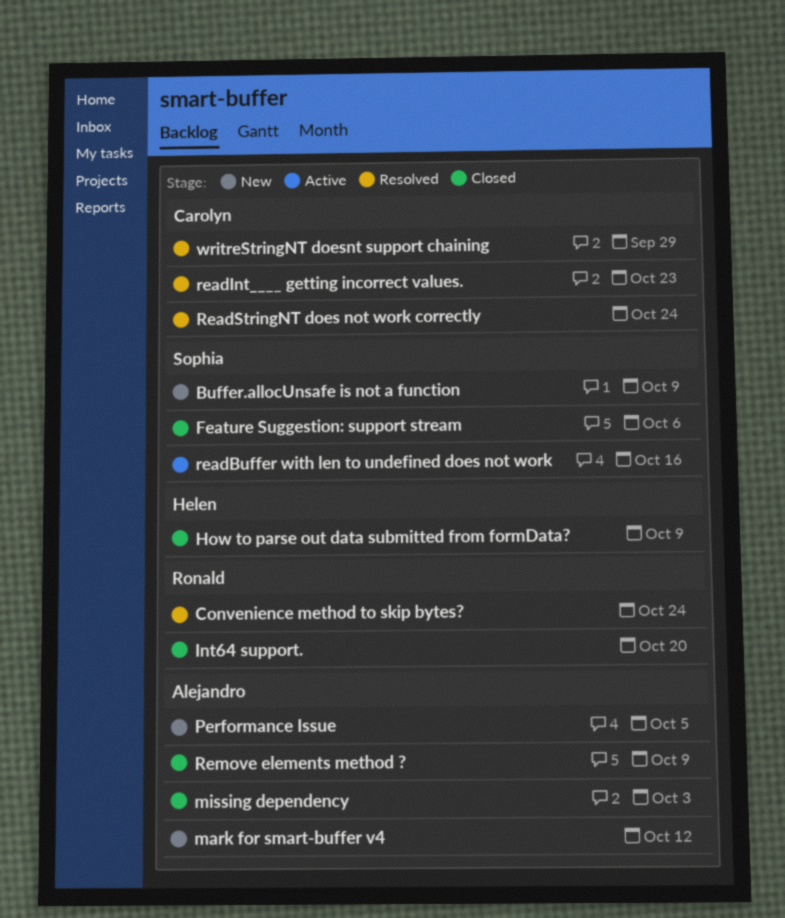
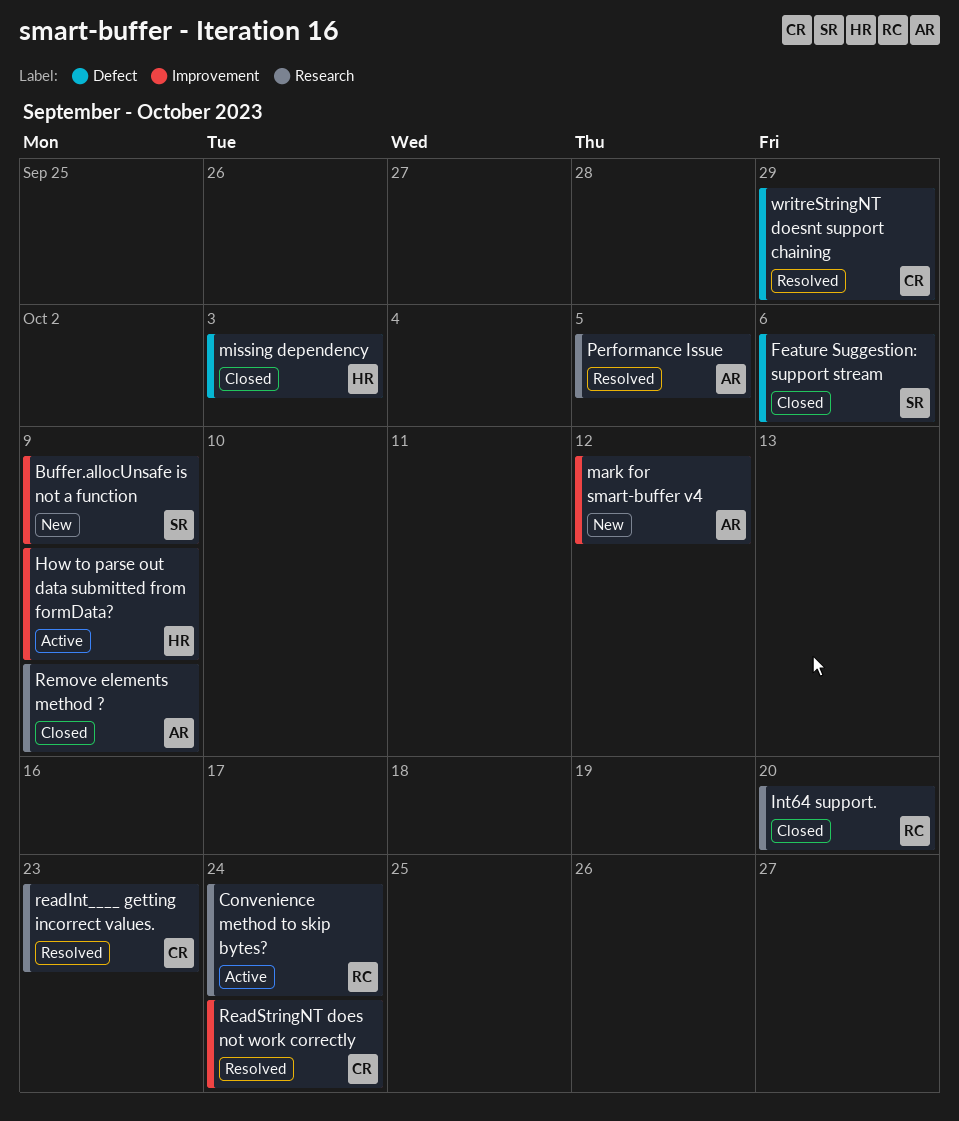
Convenience method to skip bytes?, status: Resolved -> Active
How to parse out data submitted from formData?, status: Closed -> Active
missing dependency, owner: Alejandro -> Helen
Performance Issue, status: New -> Resolved
readBuffer with len to undefined does not work: present -> none

